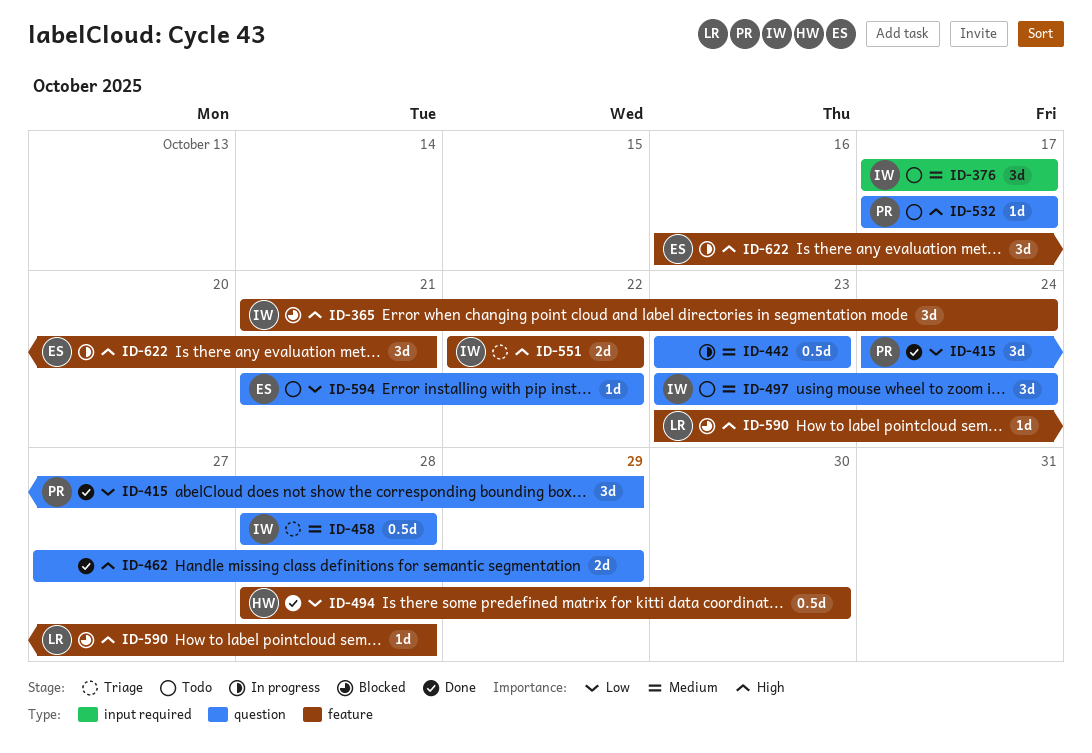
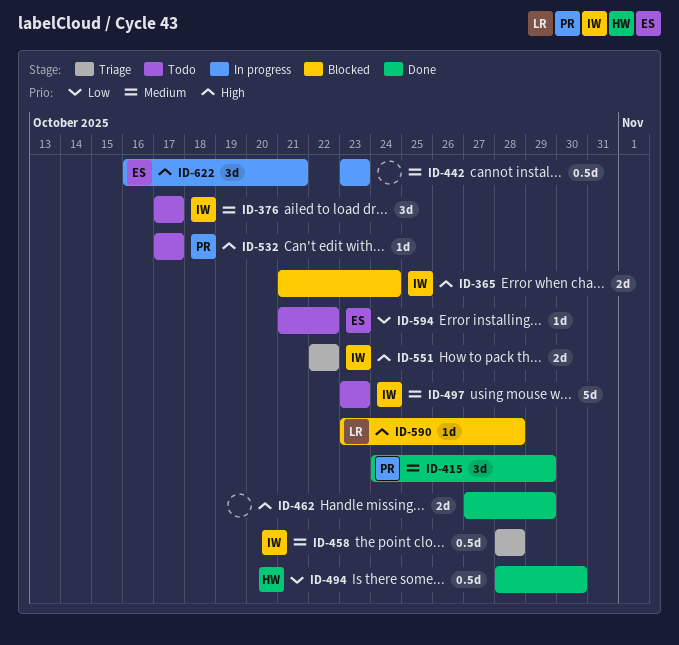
ID-365, estimate: 3d -> 2d
ID-415, priority: Low -> Medium
ID-497, estimate: 3d -> 5d
ID-497, due: Oct 24 -> Oct 23

